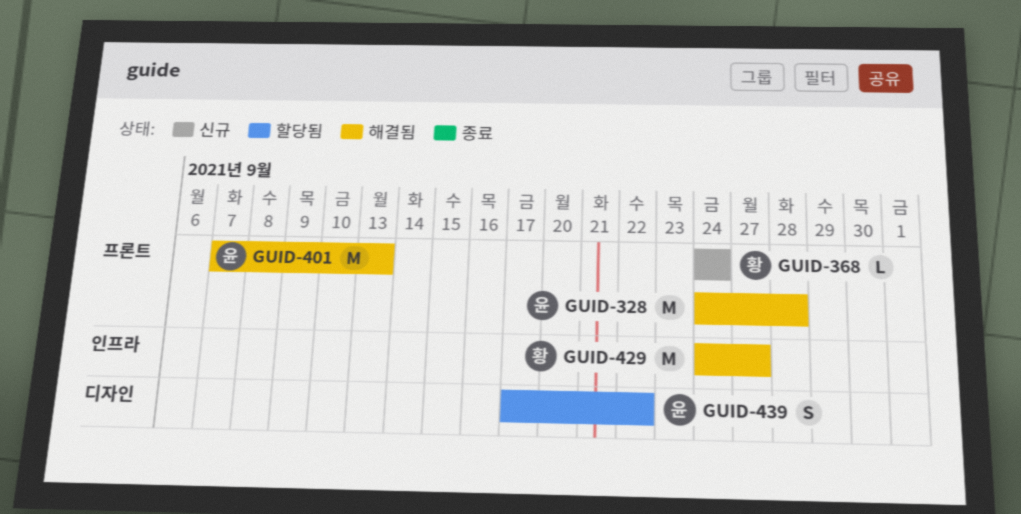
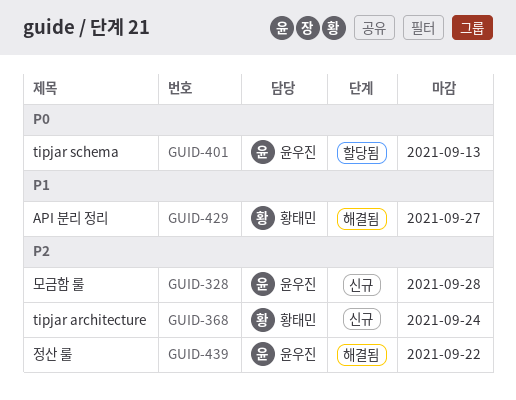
GUID-328, status: 해결됨 -> 신규
GUID-401, status: 해결됨 -> 할당됨
GUID-439, status: 할당됨 -> 해결됨

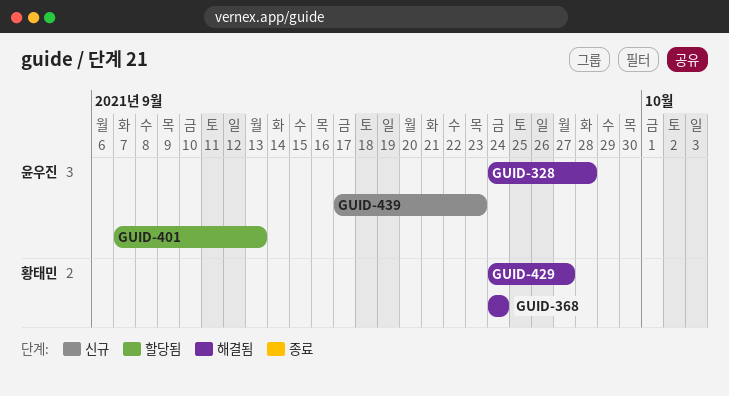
GUID-328, status: 신규 -> 해결됨
GUID-368, status: 신규 -> 해결됨
GUID-439, status: 해결됨 -> 신규
GUID-439, due: Sep 22 -> Sep 23

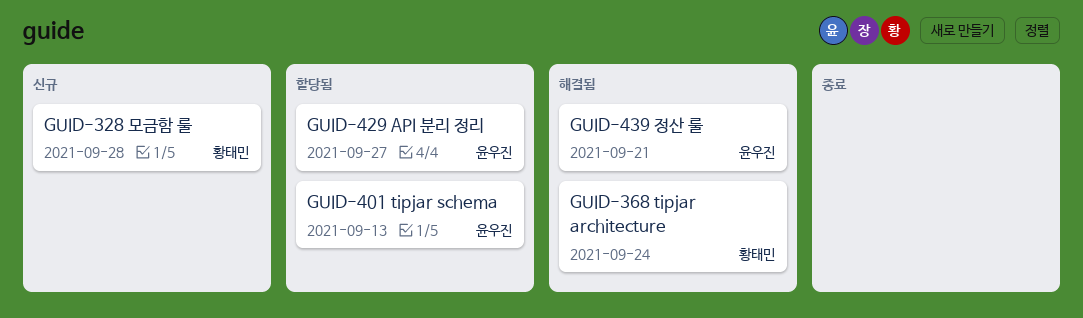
GUID-328, status: 해결됨 -> 신규
GUID-328, owner: 윤우진 -> 황태민
GUID-429, status: 해결됨 -> 할당됨
GUID-429, owner: 황태민 -> 윤우진
GUID-439, status: 신규 -> 해결됨
GUID-439, due: Sep 23 -> Sep 21

